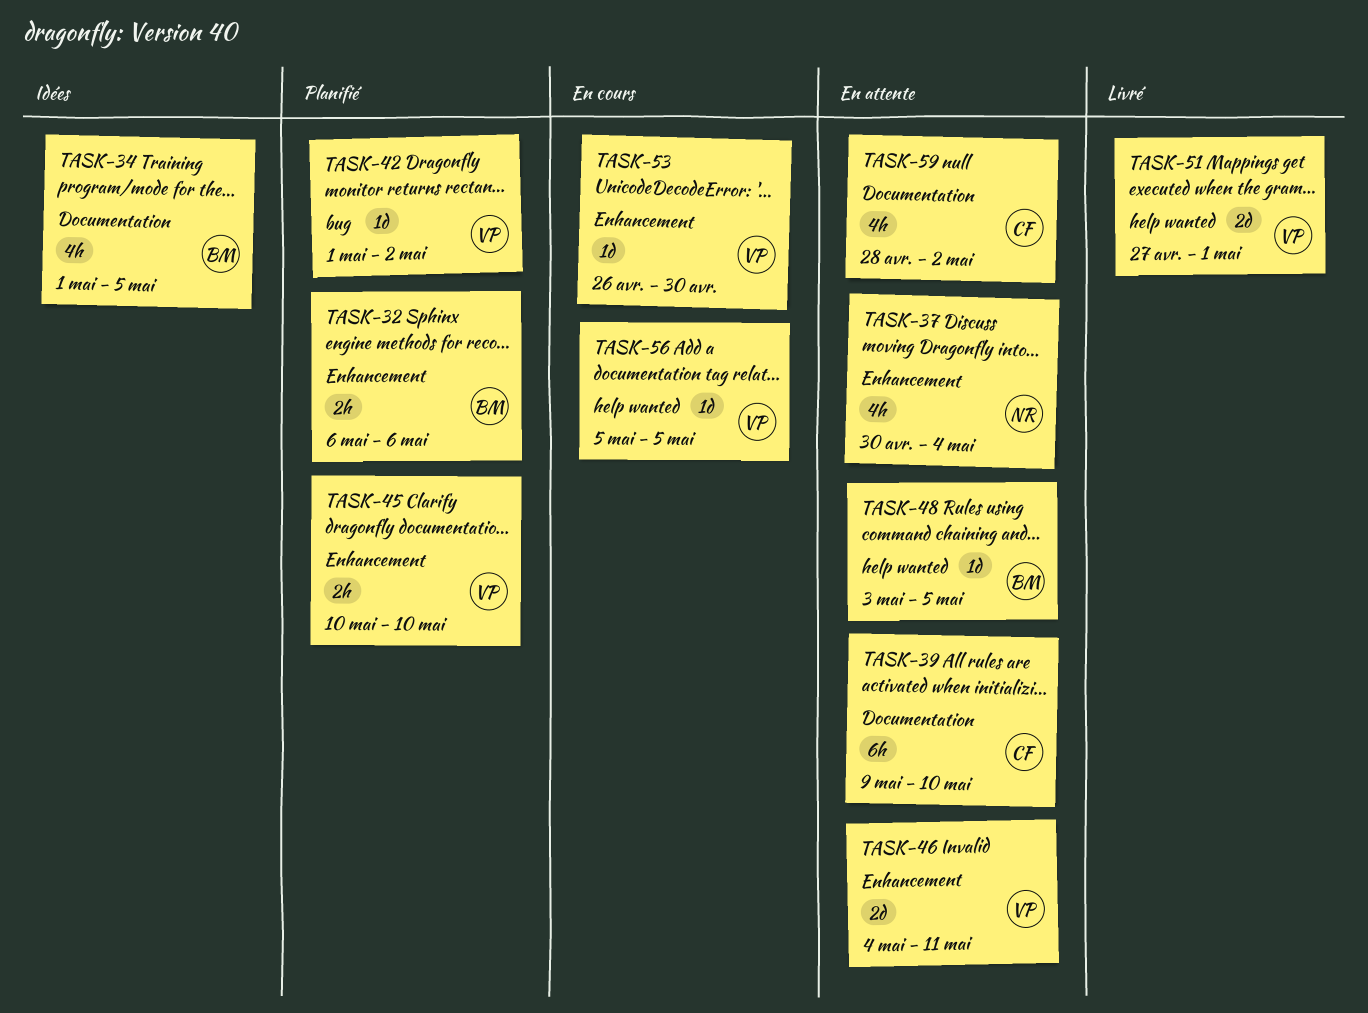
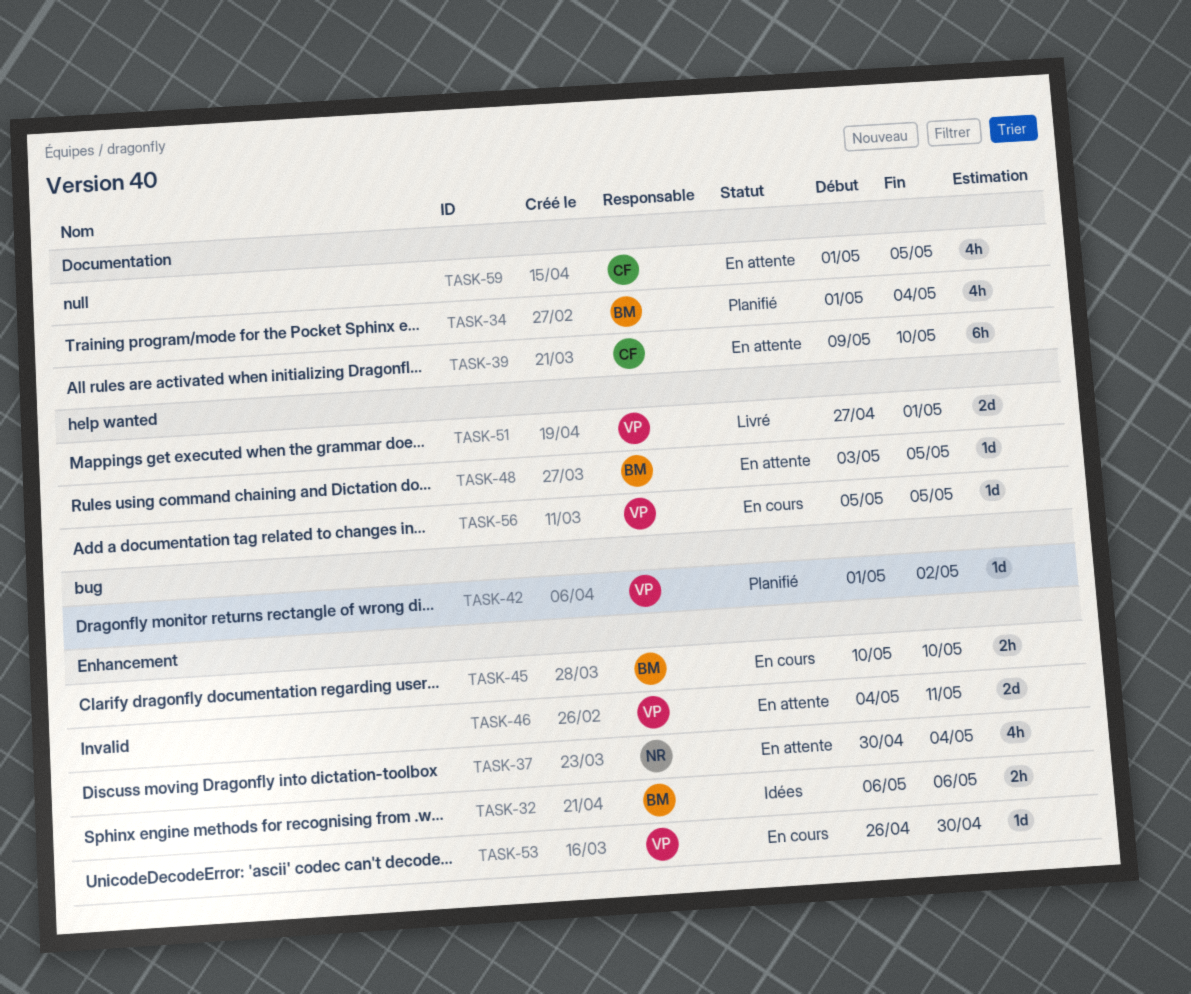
TASK-32, status: Planifié -> Idées
TASK-34, status: Idées -> Planifié
TASK-34, due: May 5 -> May 4
TASK-45, status: Planifié -> En cours
TASK-45, owner: VP -> BM
TASK-59, start: Apr 28 -> May 1
TASK-59, due: May 2 -> May 5

